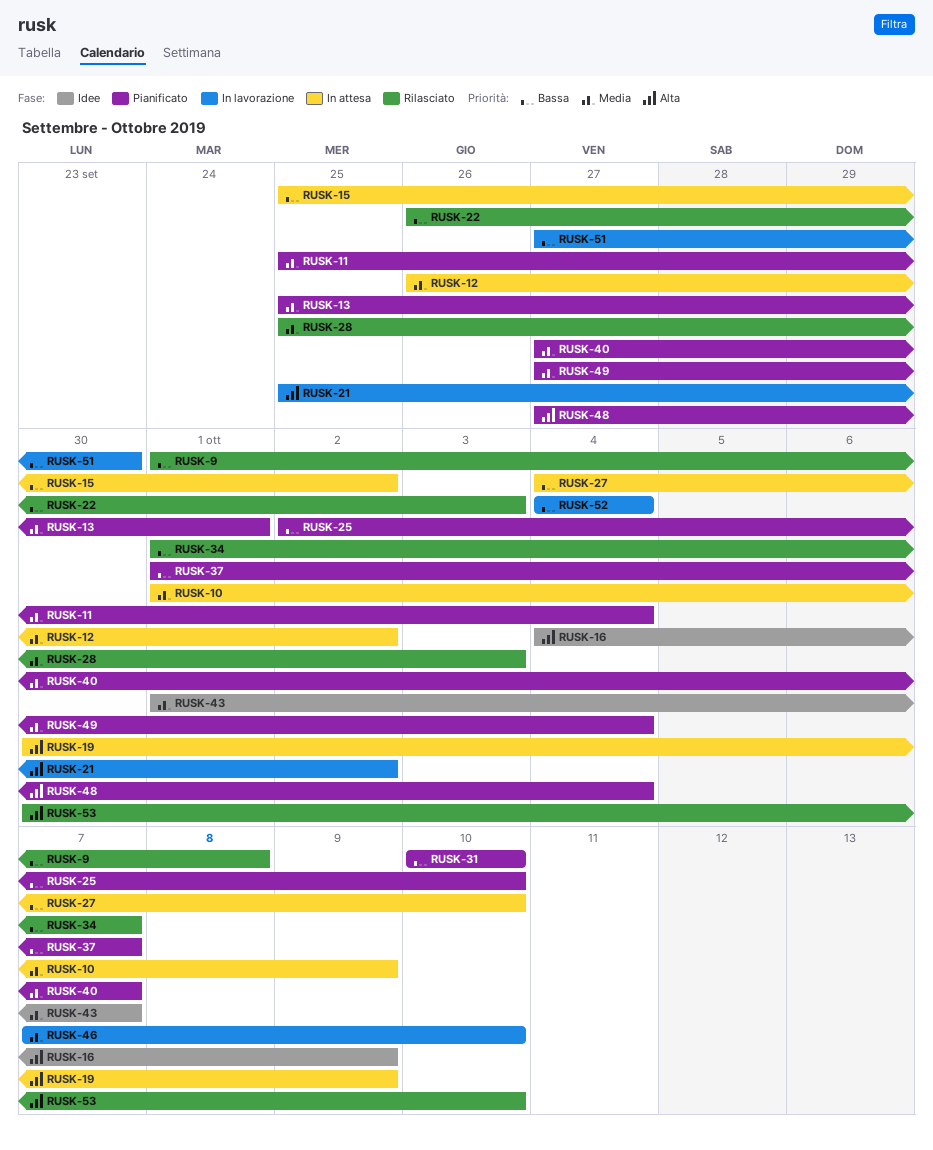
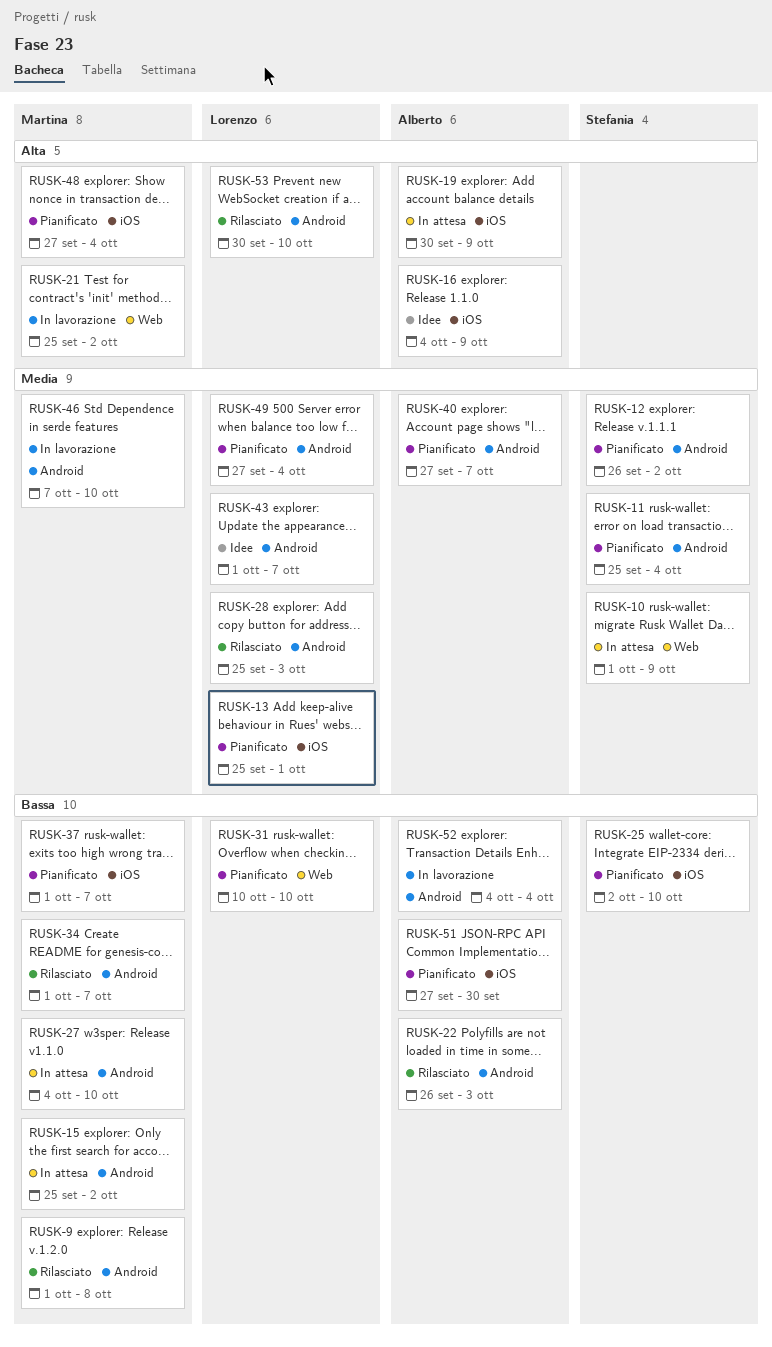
RUSK-12, status: In attesa -> Pianificato
RUSK-51, status: In lavorazione -> Pianificato

